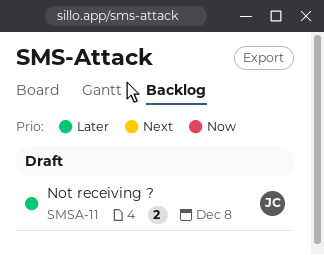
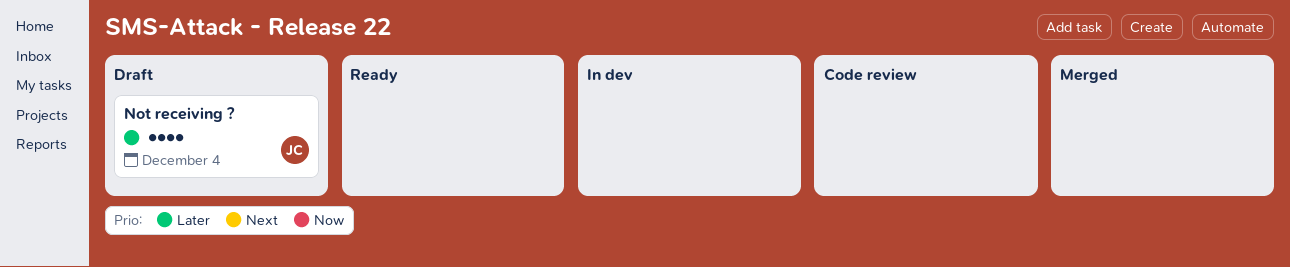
Not receiving ?, estimate: 2 -> 4
Not receiving ?, due: Dec 8 -> Dec 4

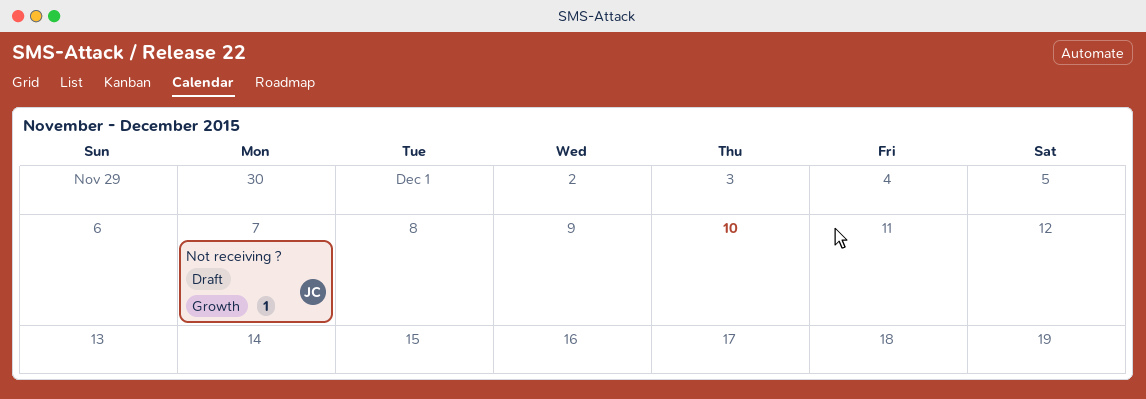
Not receiving ?, estimate: 4 -> 1
Not receiving ?, due: Dec 4 -> Dec 7

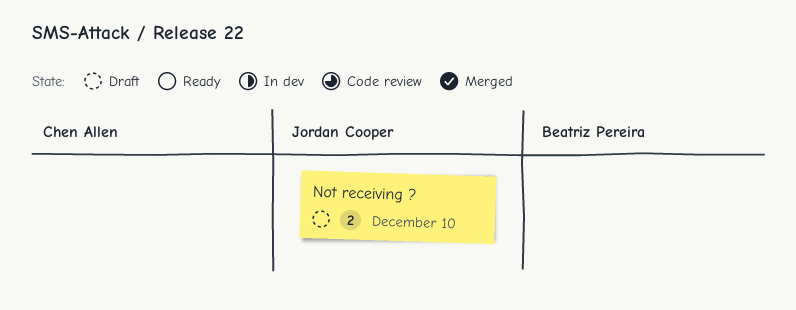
Not receiving ?, estimate: 1 -> 2
Not receiving ?, due: Dec 7 -> Dec 10

